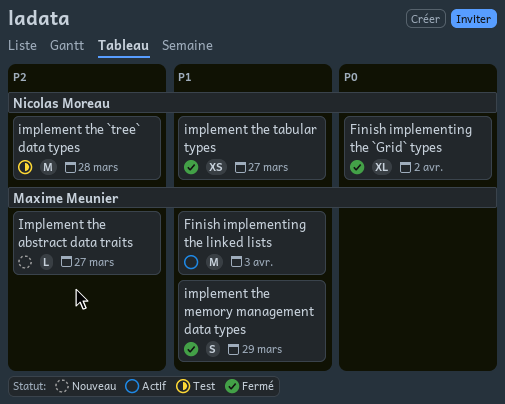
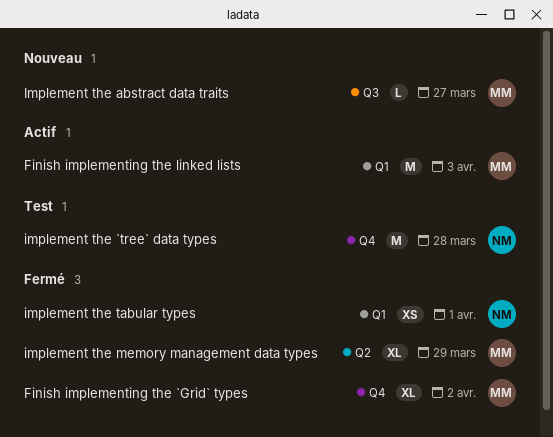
Finish implementing the `Grid` types, owner: Nicolas Moreau -> Maxime Meunier
implement the memory management data types, estimate: S -> XL
implement the tabular types, due: Mar 27 -> Apr 1

